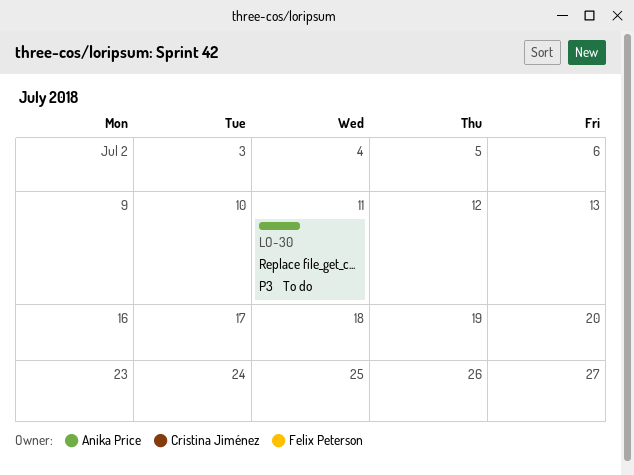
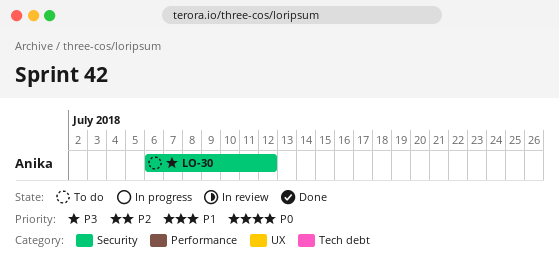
LO-30, due: Jul 11 -> Jul 12

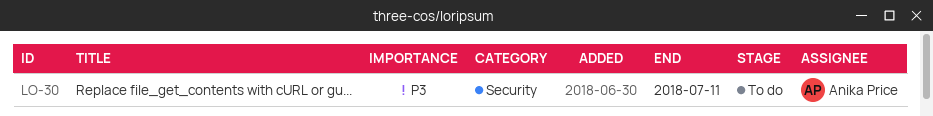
LO-30, due: Jul 12 -> Jul 11

